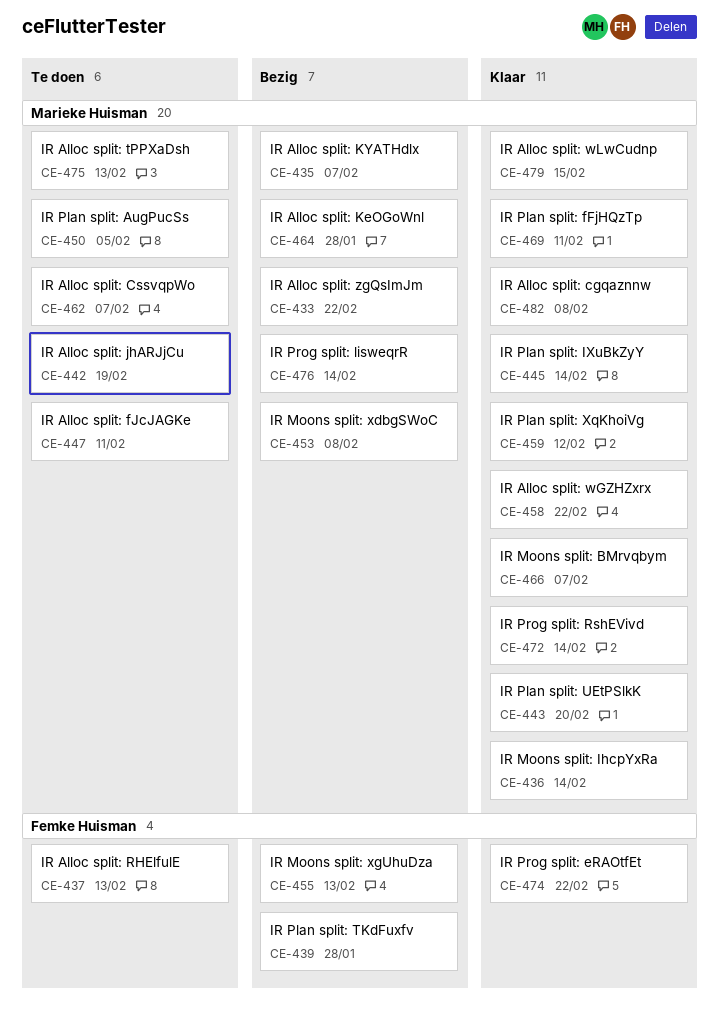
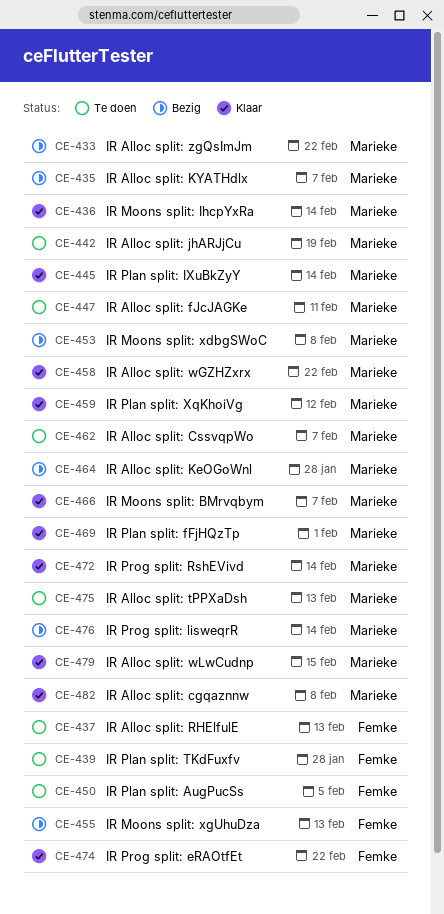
CE-439, status: Bezig -> Te doen
CE-443: present -> none
CE-450, owner: Marieke Huisman -> Femke Huisman
CE-469, due: Feb 11 -> Feb 1

